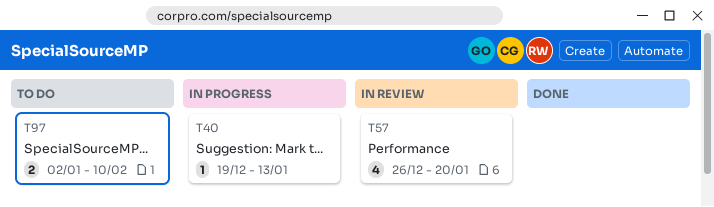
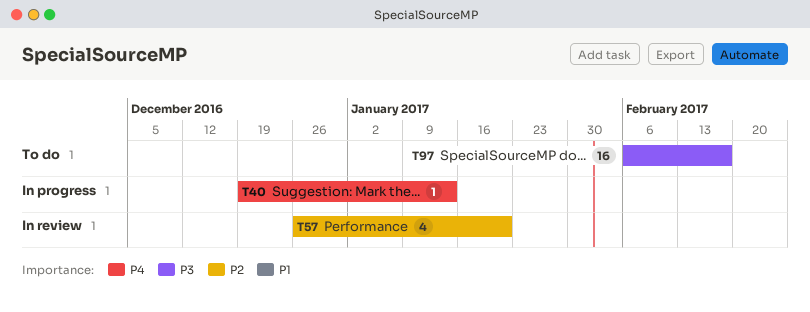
T97, estimate: 2 -> 16
T97, start: Jan 2 -> Feb 6
T97, due: Feb 10 -> Feb 17

